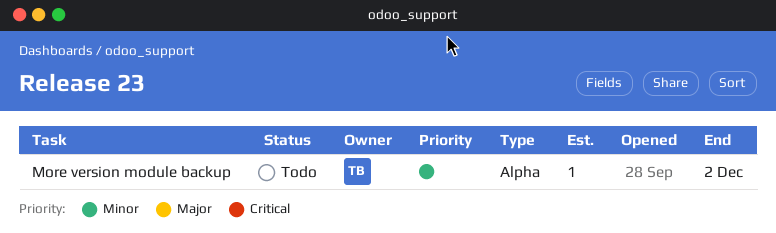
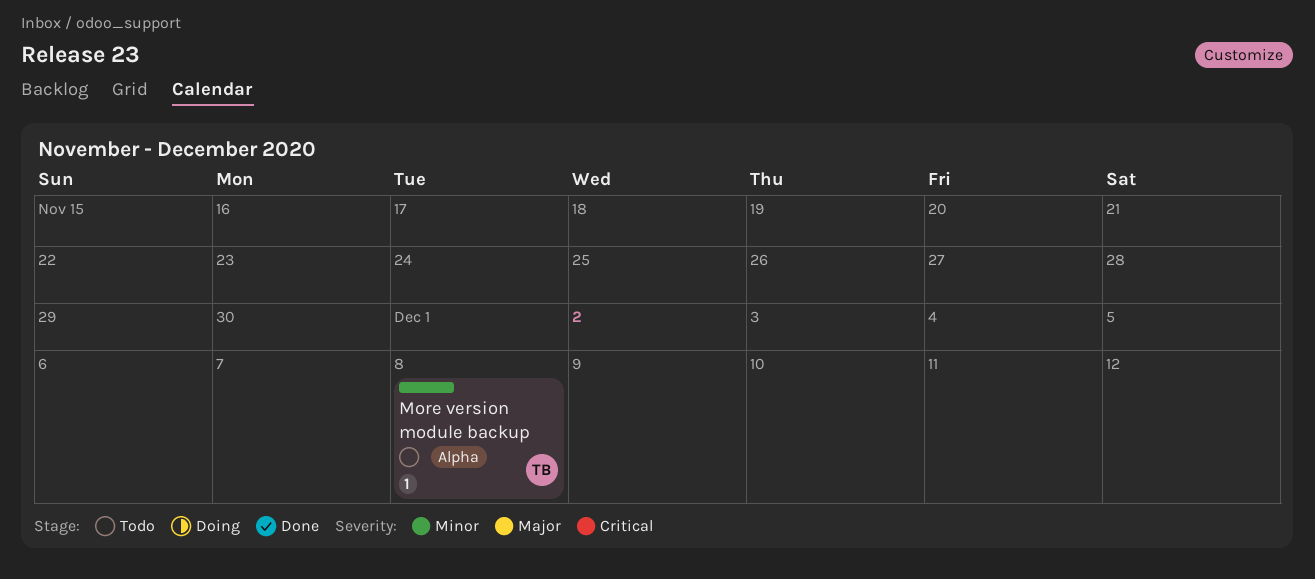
More version module backup, due: Dec 2 -> Dec 8

